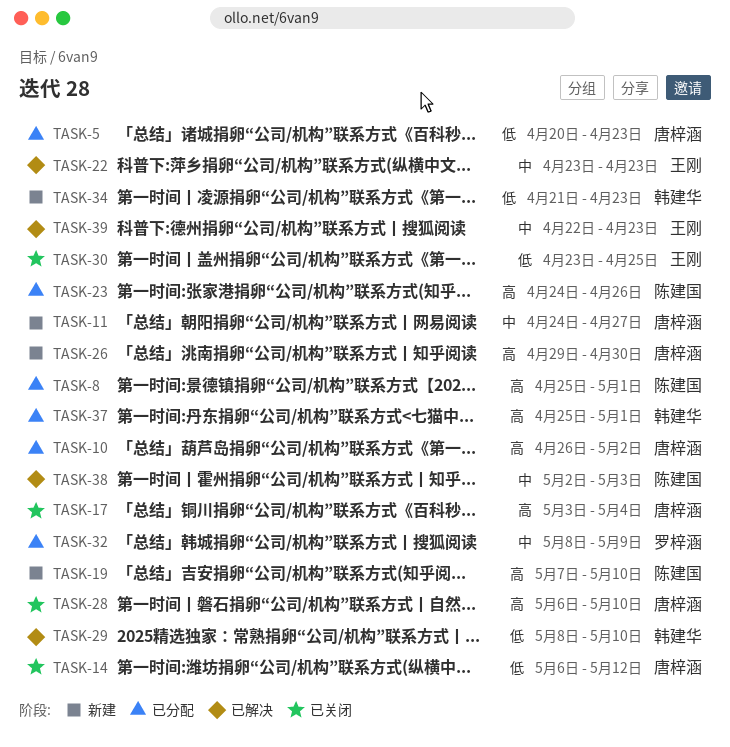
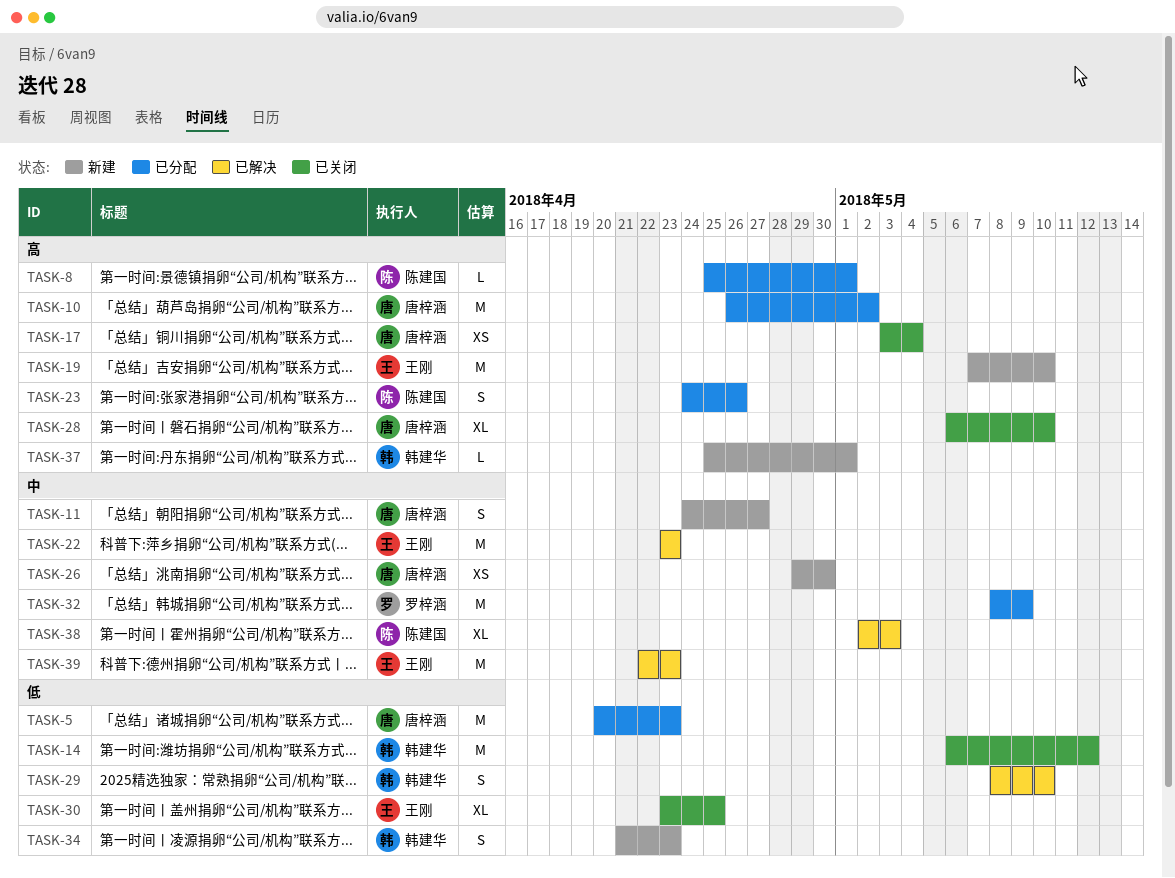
TASK-14, owner: 唐梓涵 -> 韩建华
TASK-19, owner: 陈建国 -> 王刚
TASK-26, priority: 高 -> 中
TASK-37, status: 已分配 -> 新建

